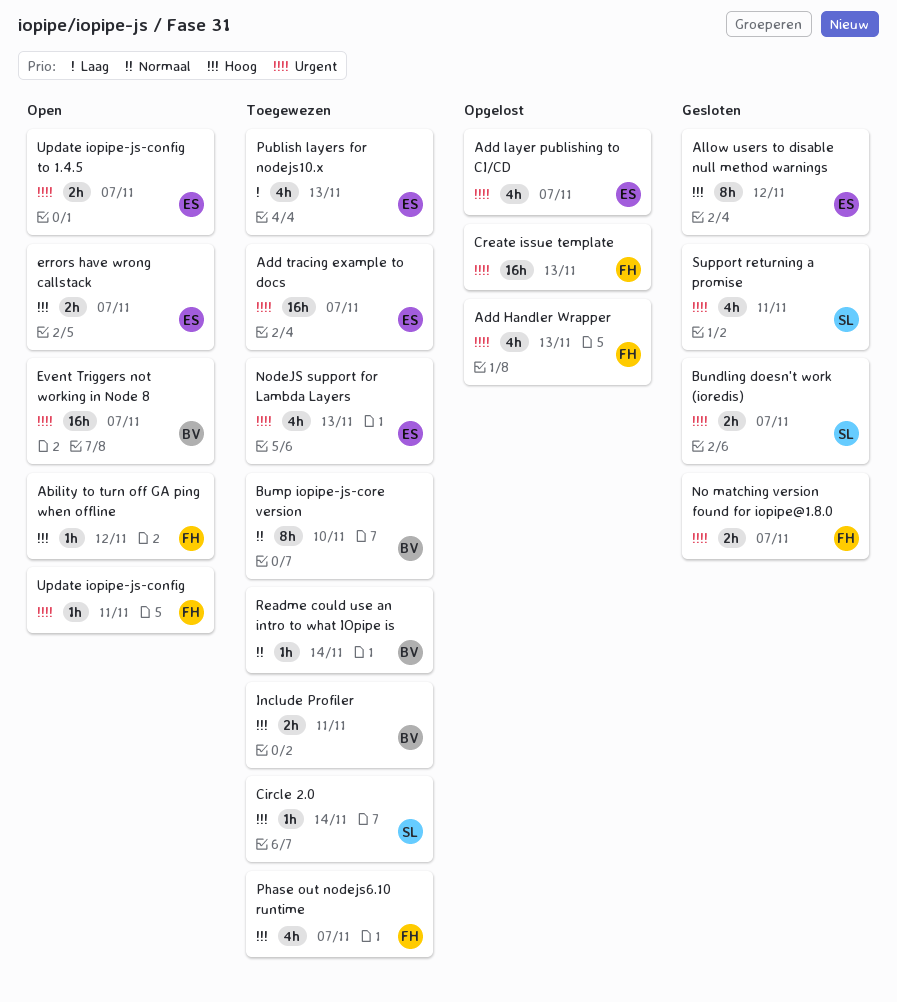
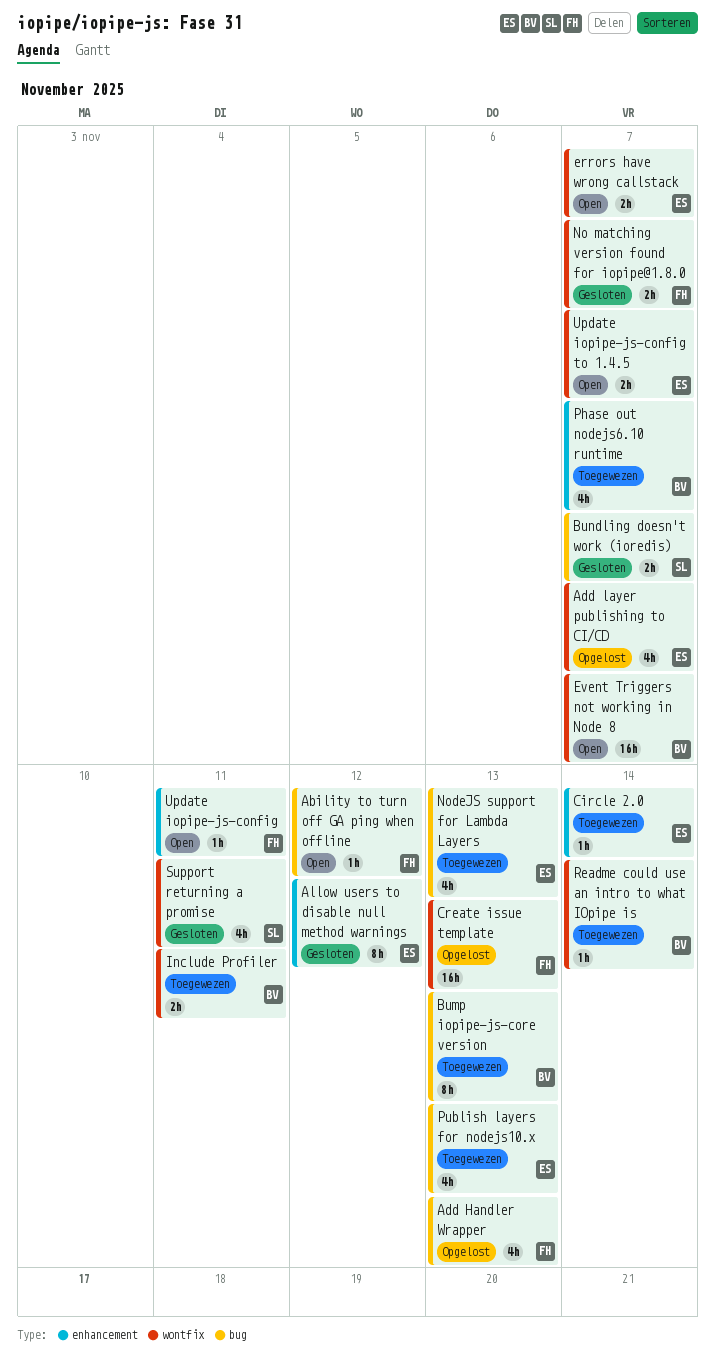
Add tracing example to docs: present -> none
Bump iopipe-js-core version, due: Nov 10 -> Nov 13
Circle 2.0, owner: SL -> ES
Phase out nodejs6.10 runtime, owner: FH -> BV

